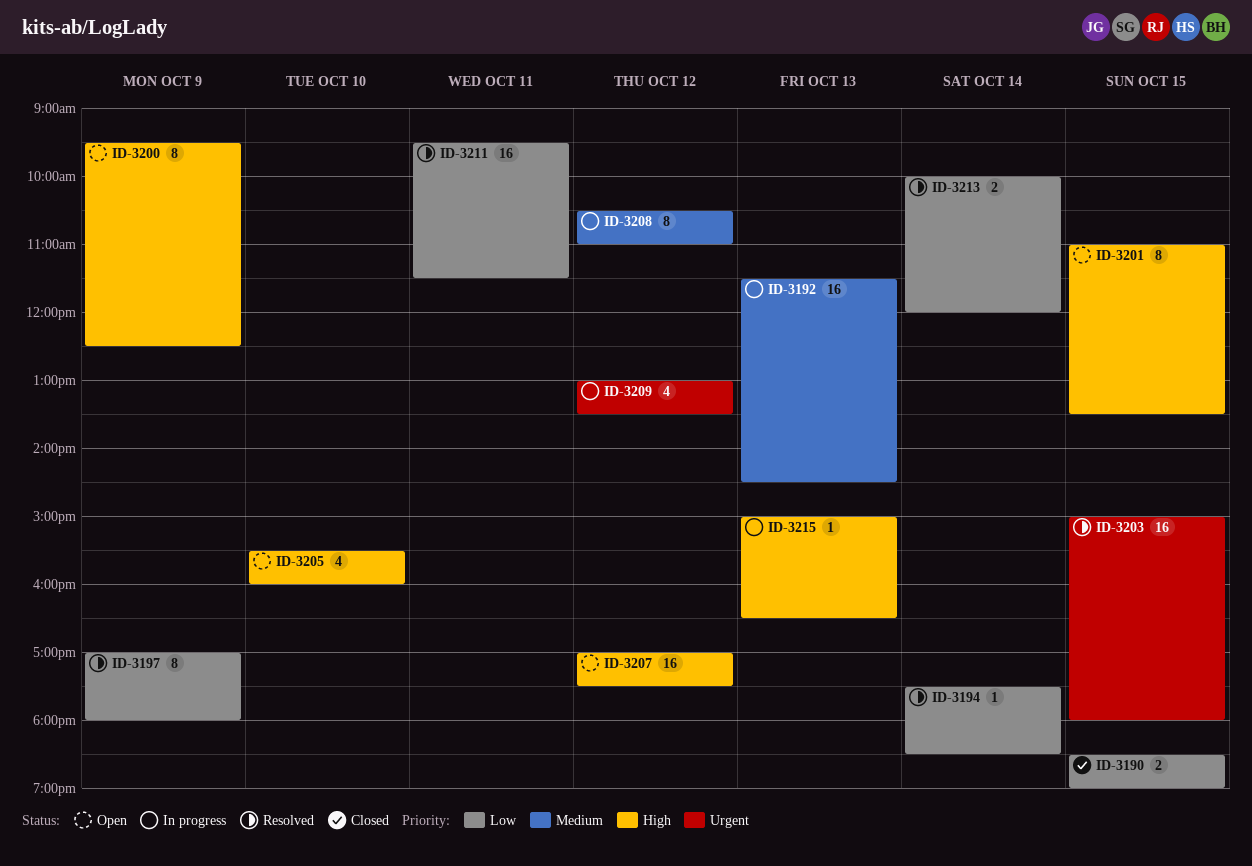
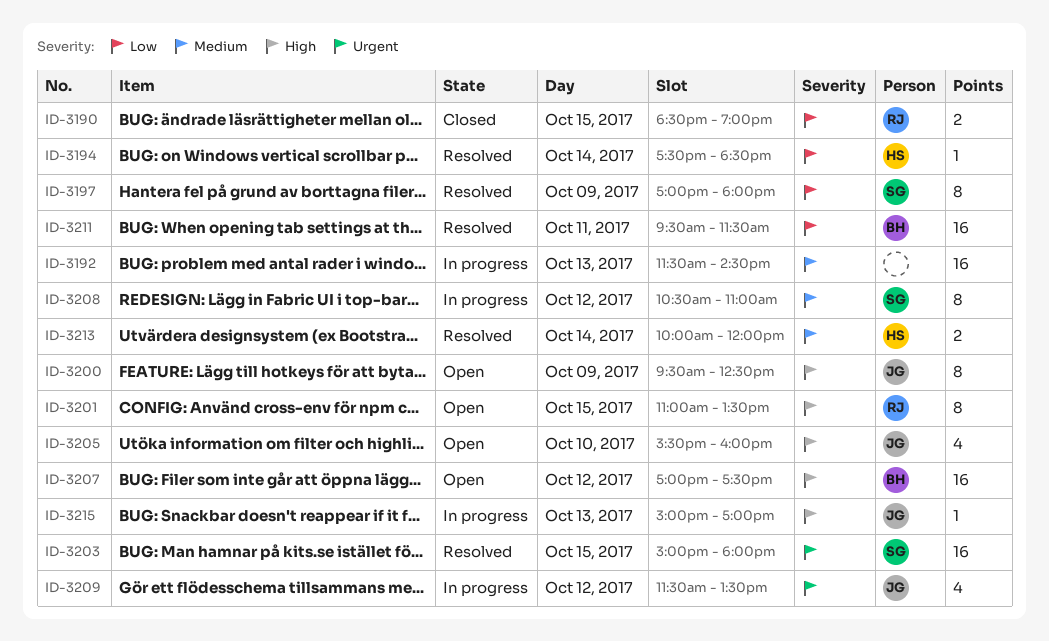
ID-3209, begins: 13:00 -> 11:30
ID-3213, priority: Low -> Medium
ID-3215, ends: 16:30 -> 17:00

